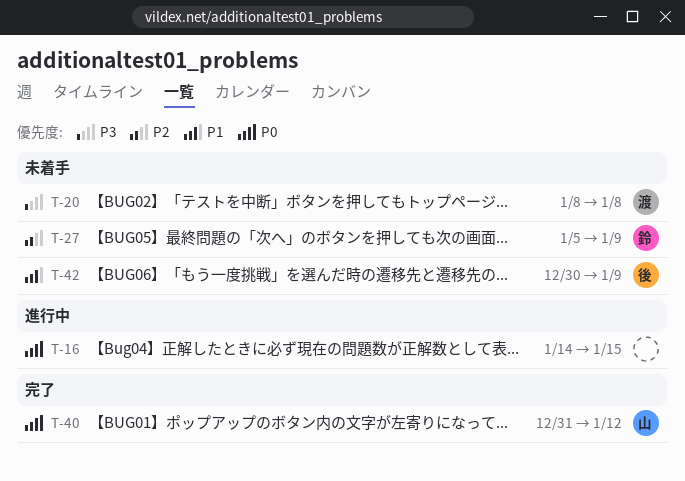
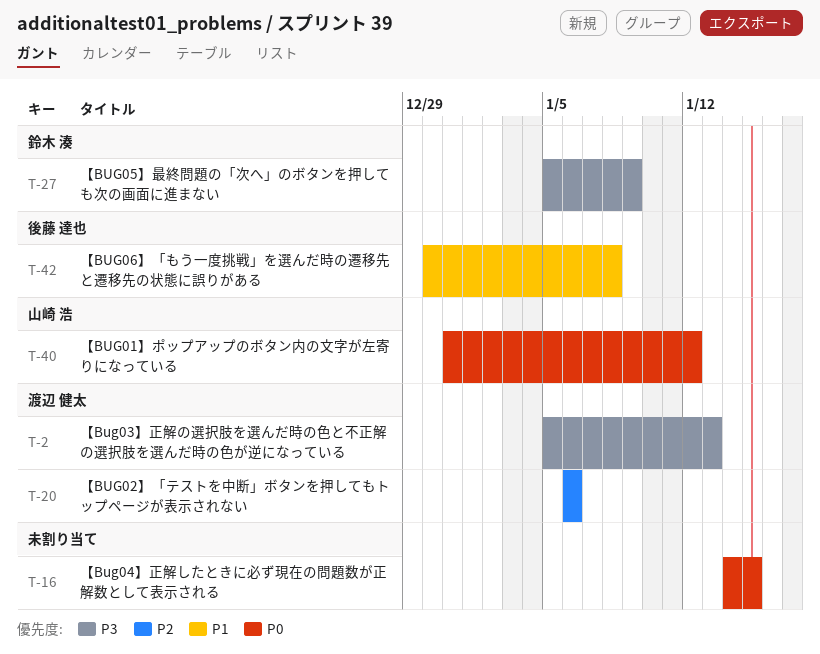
T-2: none -> present
T-20, priority: P3 -> P2
T-20, start: Jan 8 -> Jan 6
T-20, due: Jan 8 -> Jan 6
T-27, priority: P2 -> P3
T-42, due: Jan 9 -> Jan 8

